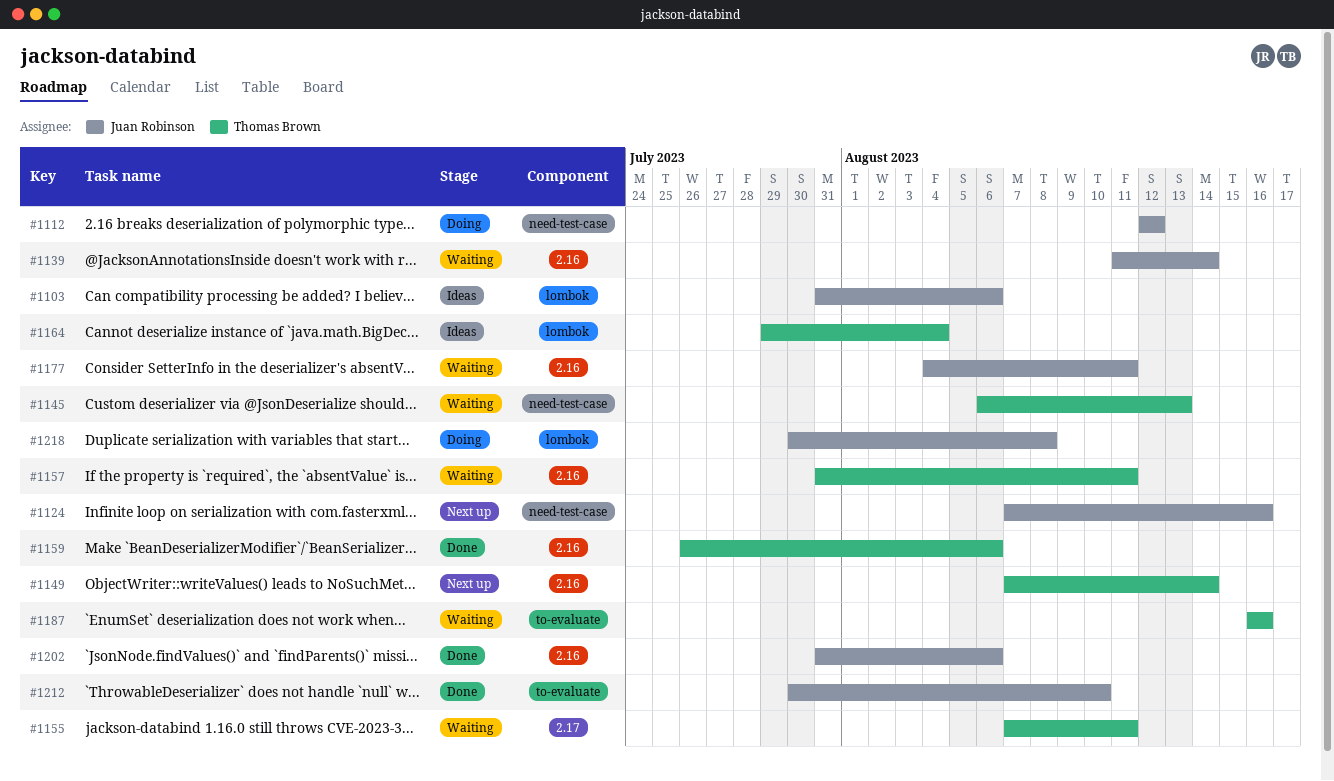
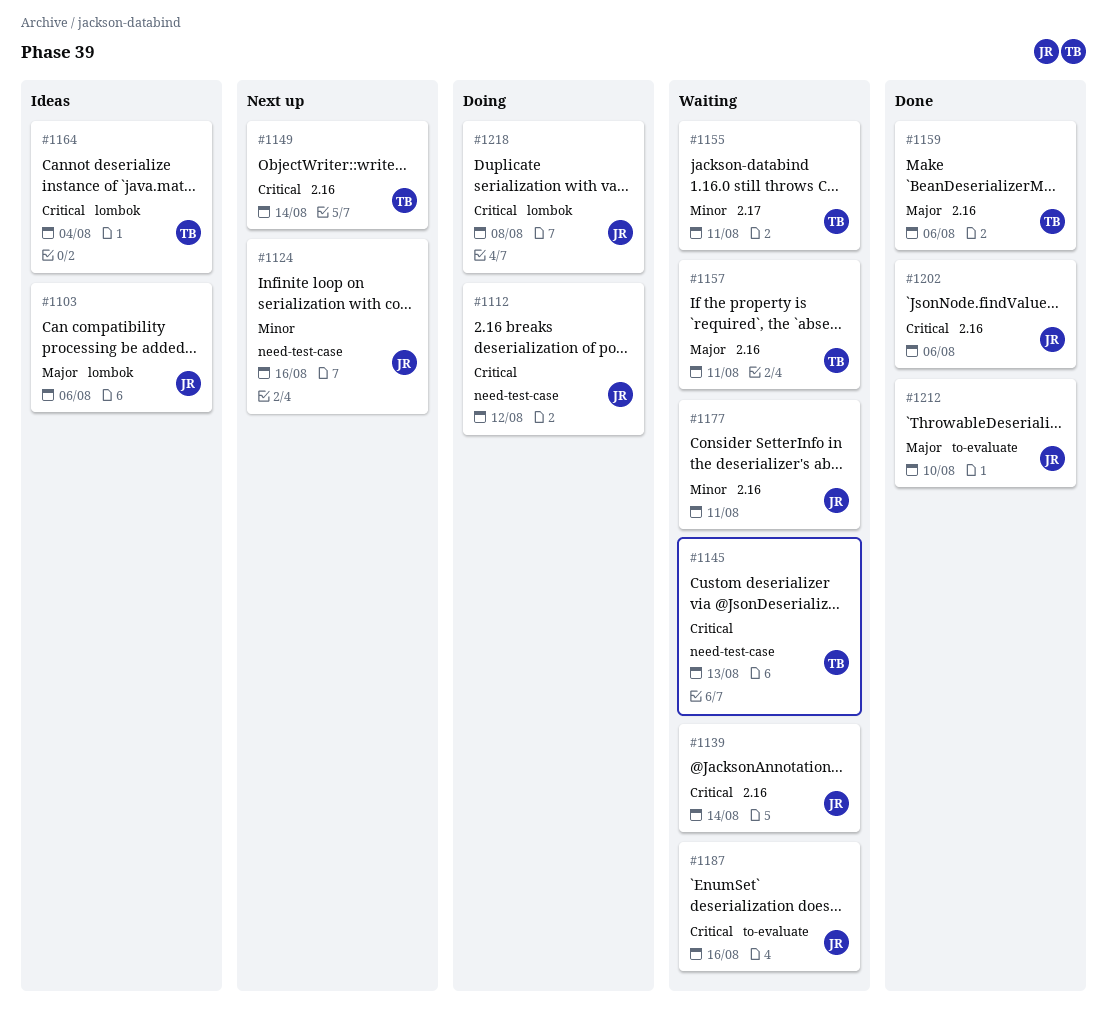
#1187, owner: Thomas Brown -> Juan Robinson

